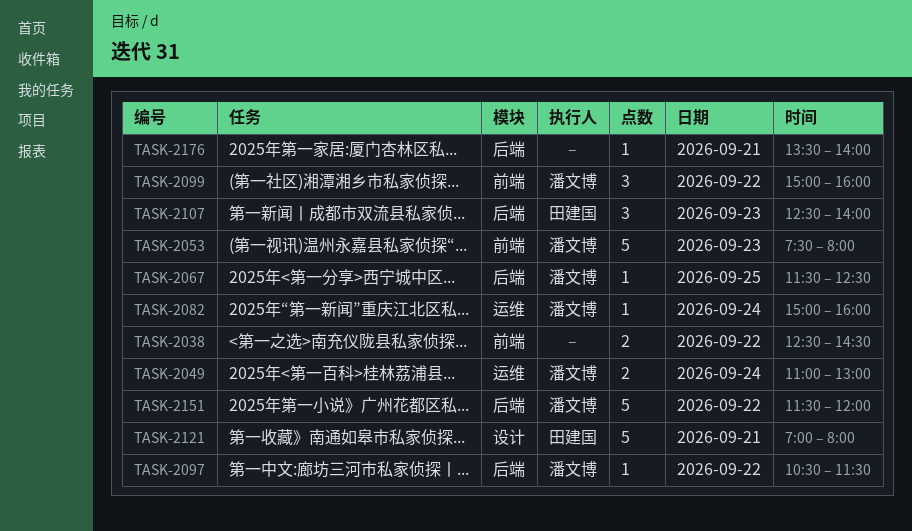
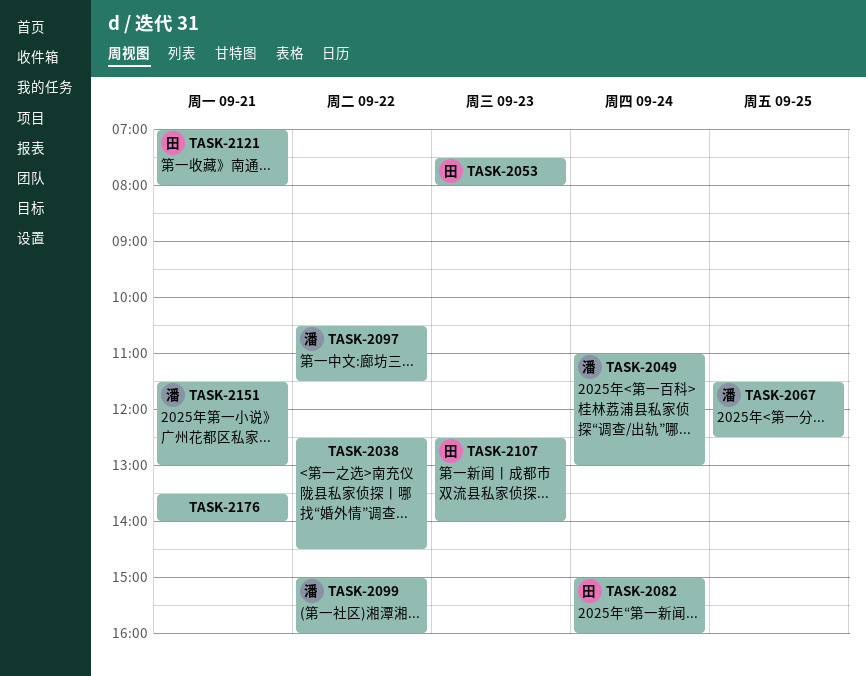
TASK-2053, owner: 潘文博 -> 田建国
TASK-2082, owner: 潘文博 -> 田建国
TASK-2151, day: Sep 22 -> Sep 21
TASK-2151, ends: 12:00 -> 13:00

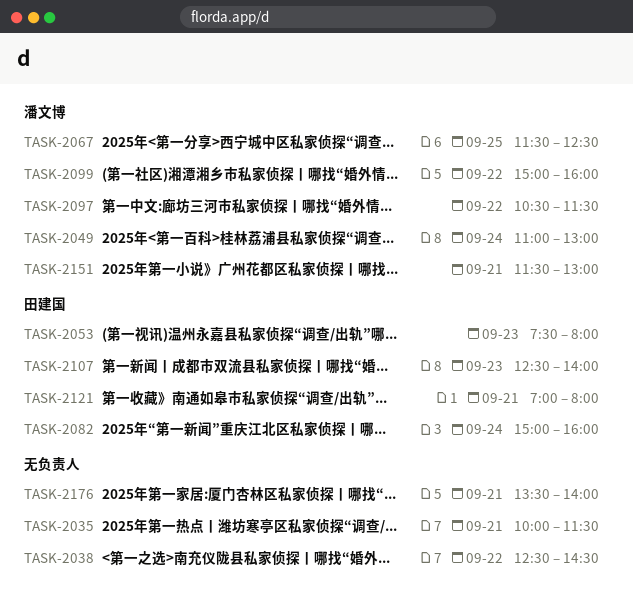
TASK-2035: none -> present

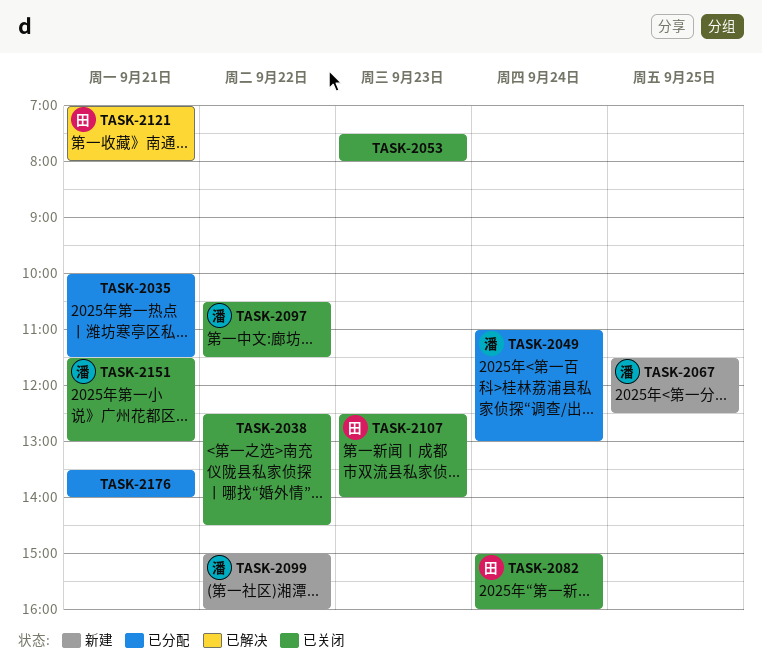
TASK-2053, owner: 田建国 -> none

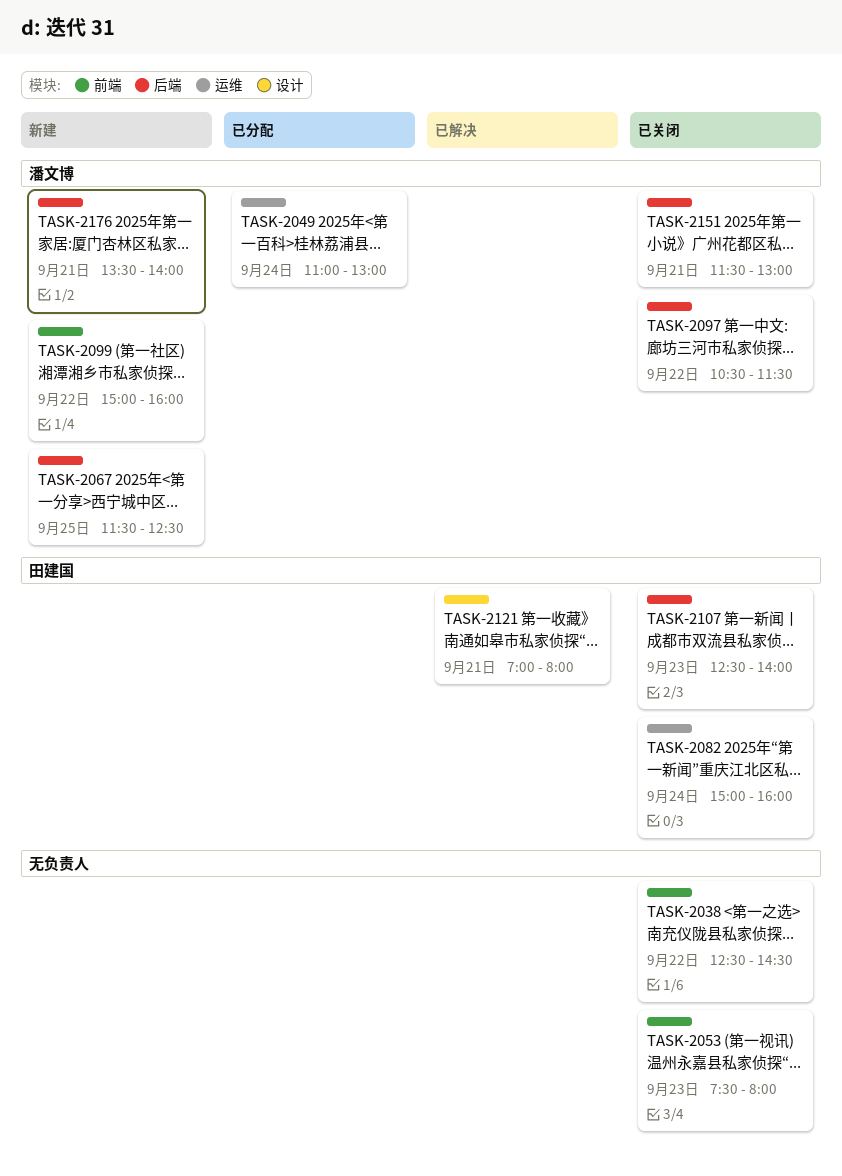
TASK-2035: present -> none
TASK-2176, status: 已分配 -> 新建
TASK-2176, owner: none -> 潘文博

